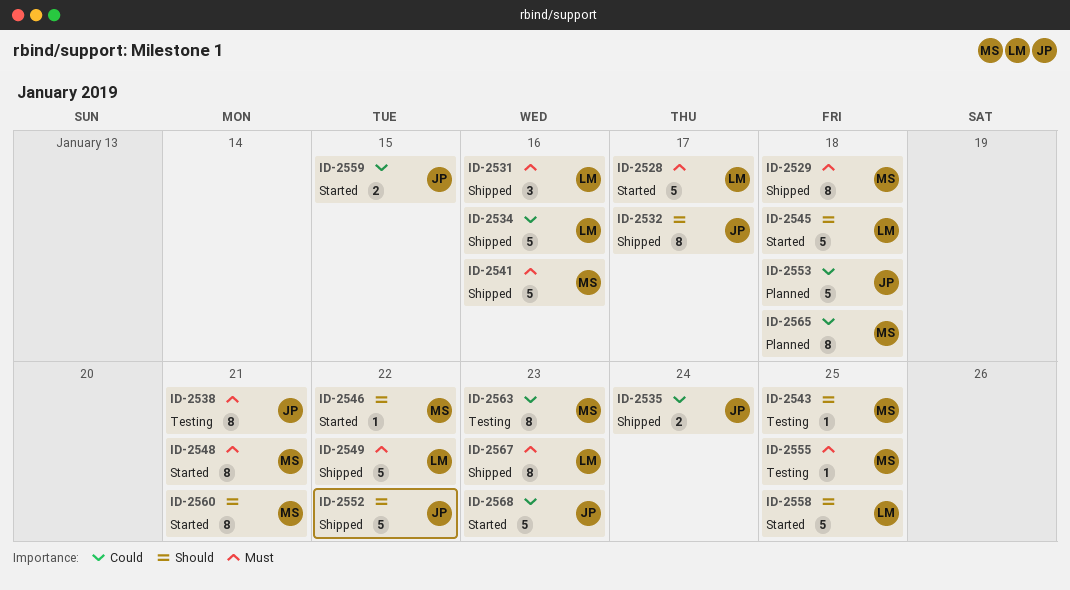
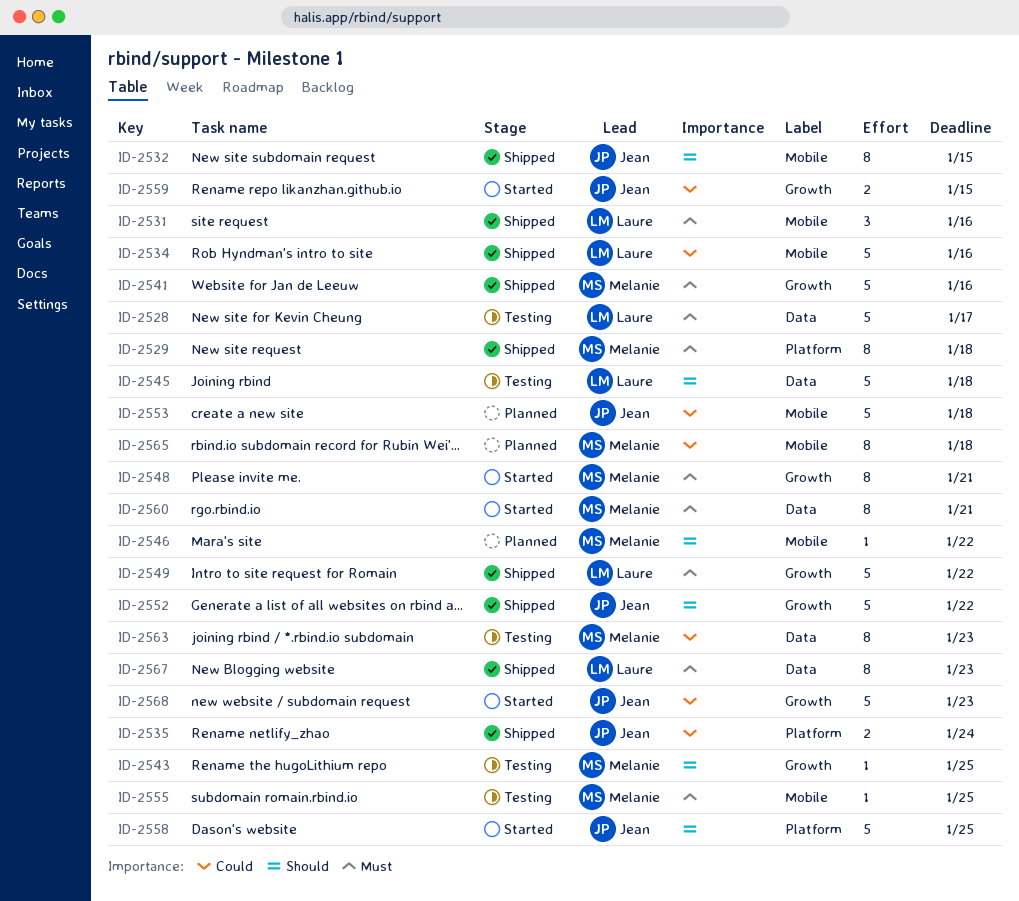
ID-2528, status: Started -> Testing
ID-2532, due: Jan 17 -> Jan 15
ID-2538: present -> none
ID-2545, status: Started -> Testing
ID-2546, status: Started -> Planned
ID-2558, owner: Laure -> Jean
ID-2560, priority: Should -> Must

